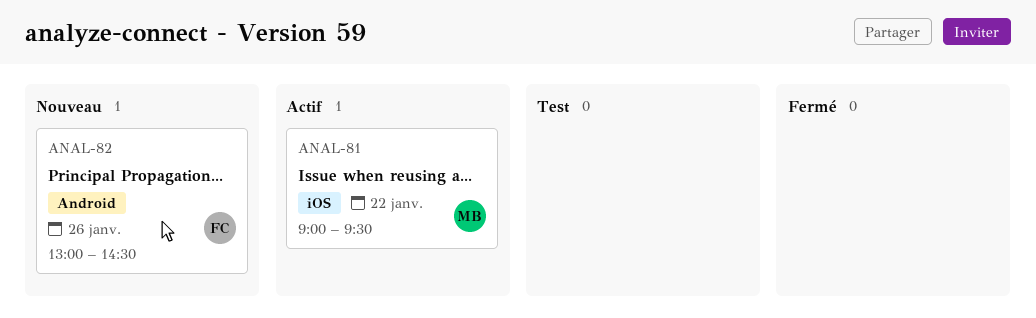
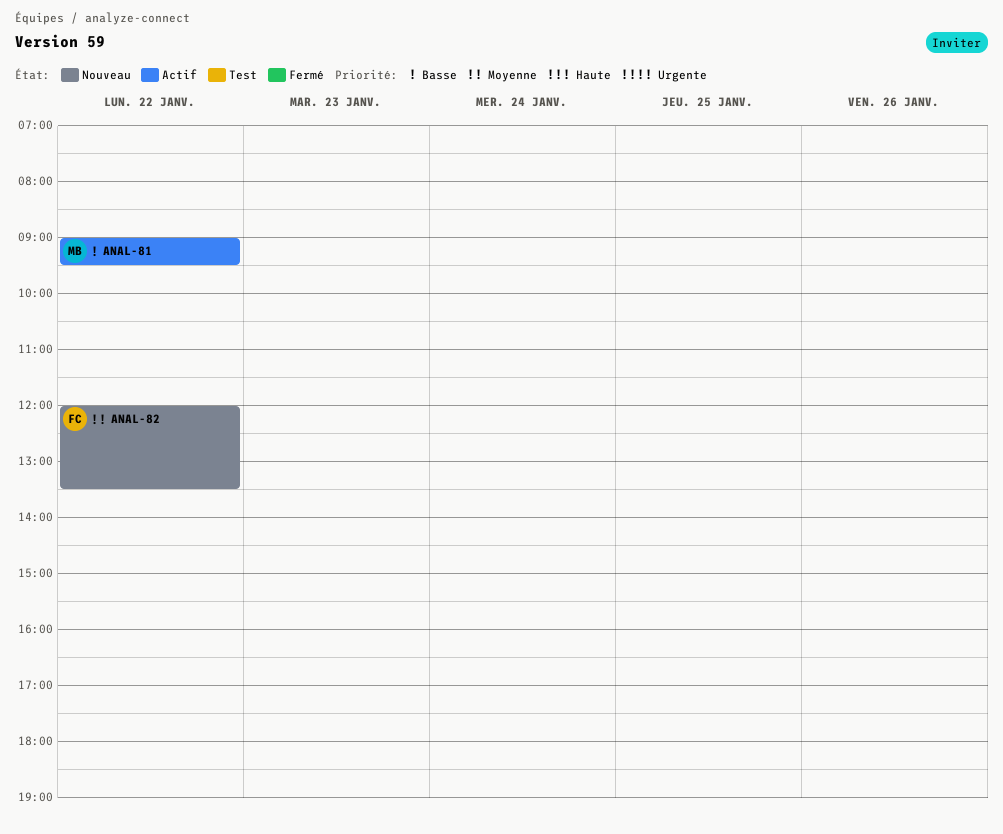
ANAL-82, day: Jan 26 -> Jan 22
ANAL-82, begins: 13:00 -> 12:00
ANAL-82, ends: 14:30 -> 13:30

